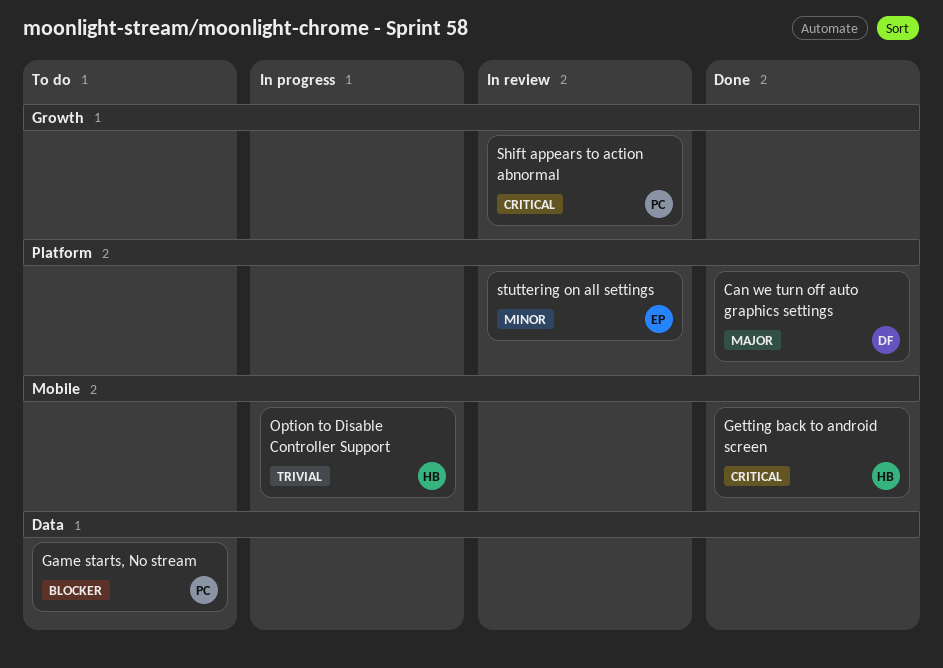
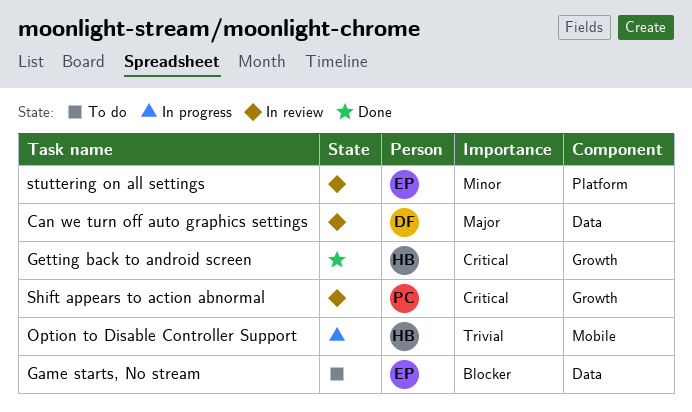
Can we turn off auto graphics settings, status: Done -> In review
Can we turn off auto graphics settings, label: Platform -> Data
Game starts, No stream, owner: PC -> EP
Getting back to android screen, label: Mobile -> Growth

